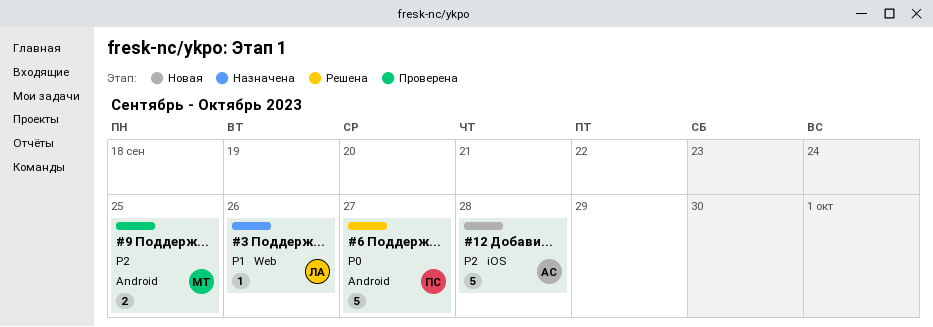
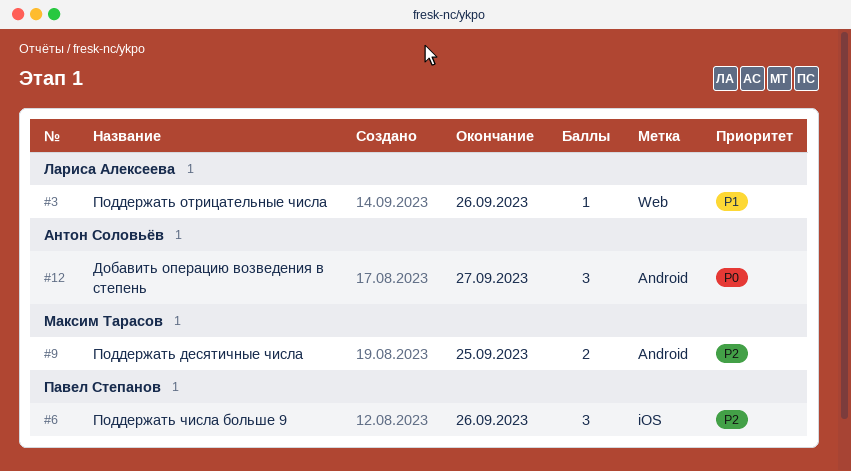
#6, priority: P0 -> P2
#6, label: Android -> iOS
#6, estimate: 5 -> 3
#6, due: Sep 27 -> Sep 26
#12, priority: P2 -> P0
#12, label: iOS -> Android
#12, estimate: 5 -> 3
#12, due: Sep 28 -> Sep 27

